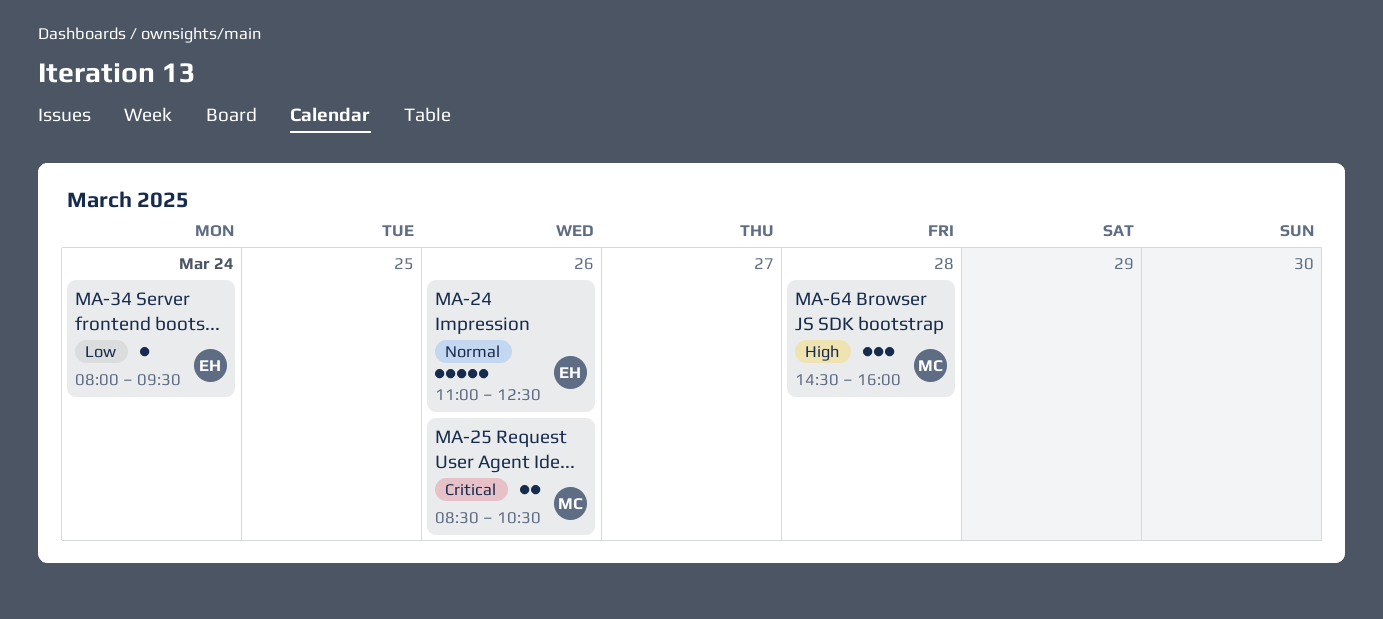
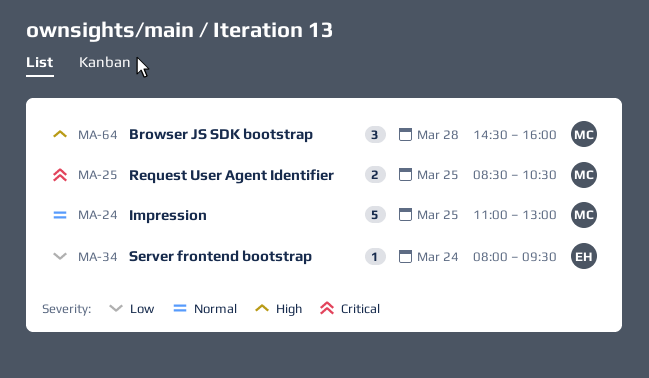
MA-24, owner: EH -> MC
MA-24, day: Mar 26 -> Mar 25
MA-24, ends: 12:30 -> 13:00
MA-25, day: Mar 26 -> Mar 25

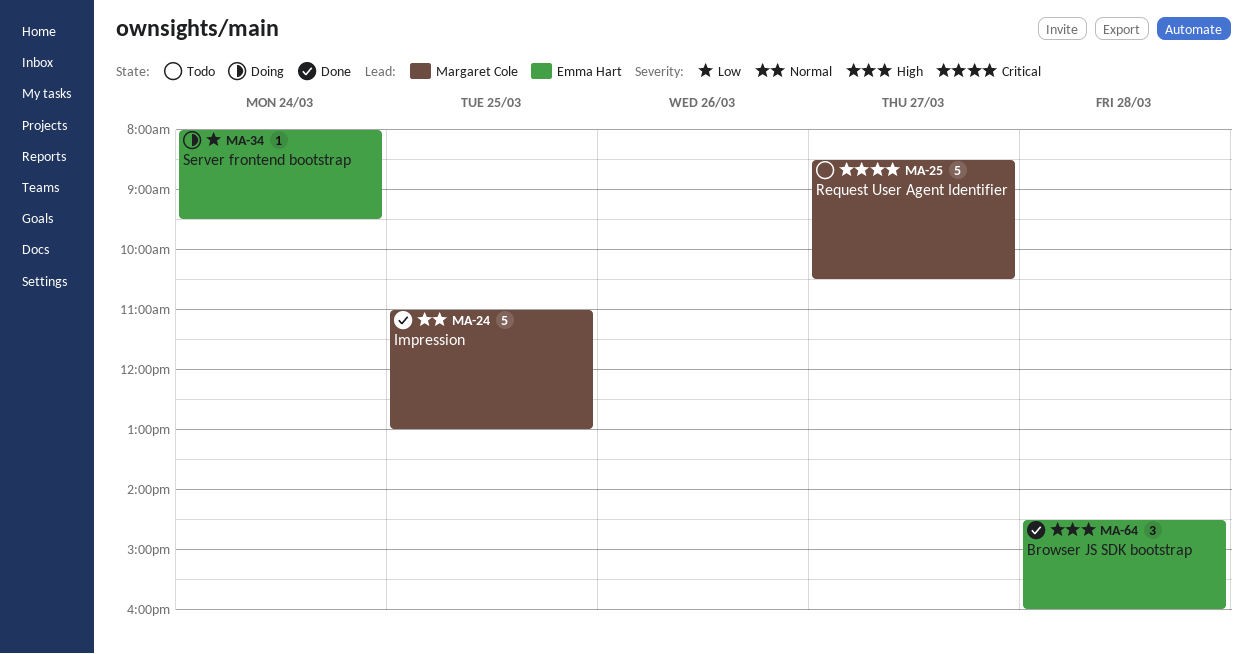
MA-25, estimate: 2 -> 5
MA-25, day: Mar 25 -> Mar 27
MA-64, owner: Margaret Cole -> Emma Hart

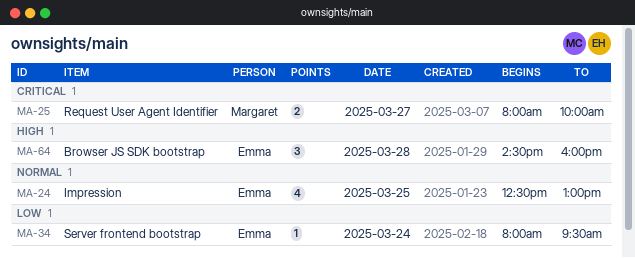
MA-24, owner: Margaret Cole -> Emma Hart
MA-24, estimate: 5 -> 4
MA-24, begins: 11:00 -> 12:30
MA-25, estimate: 5 -> 2
MA-25, begins: 08:30 -> 08:00
MA-25, ends: 10:30 -> 10:00

